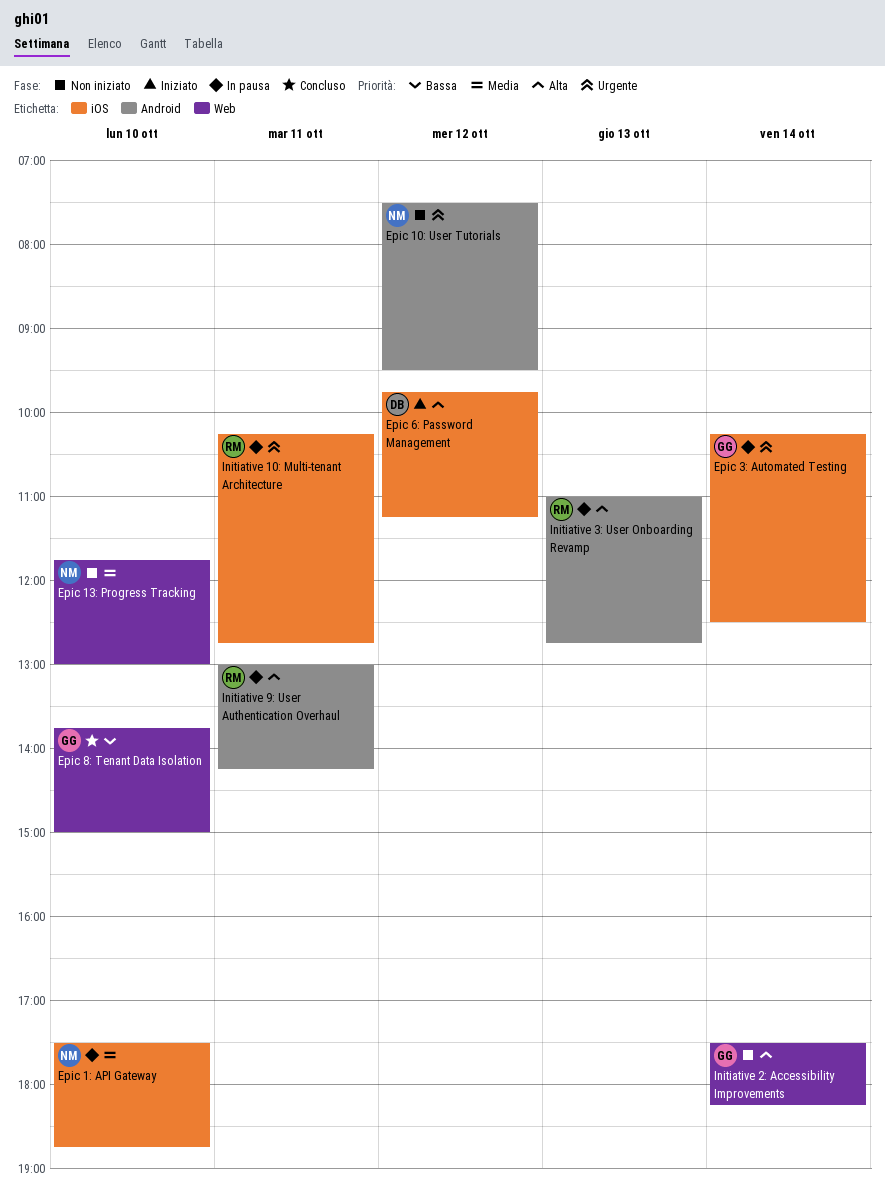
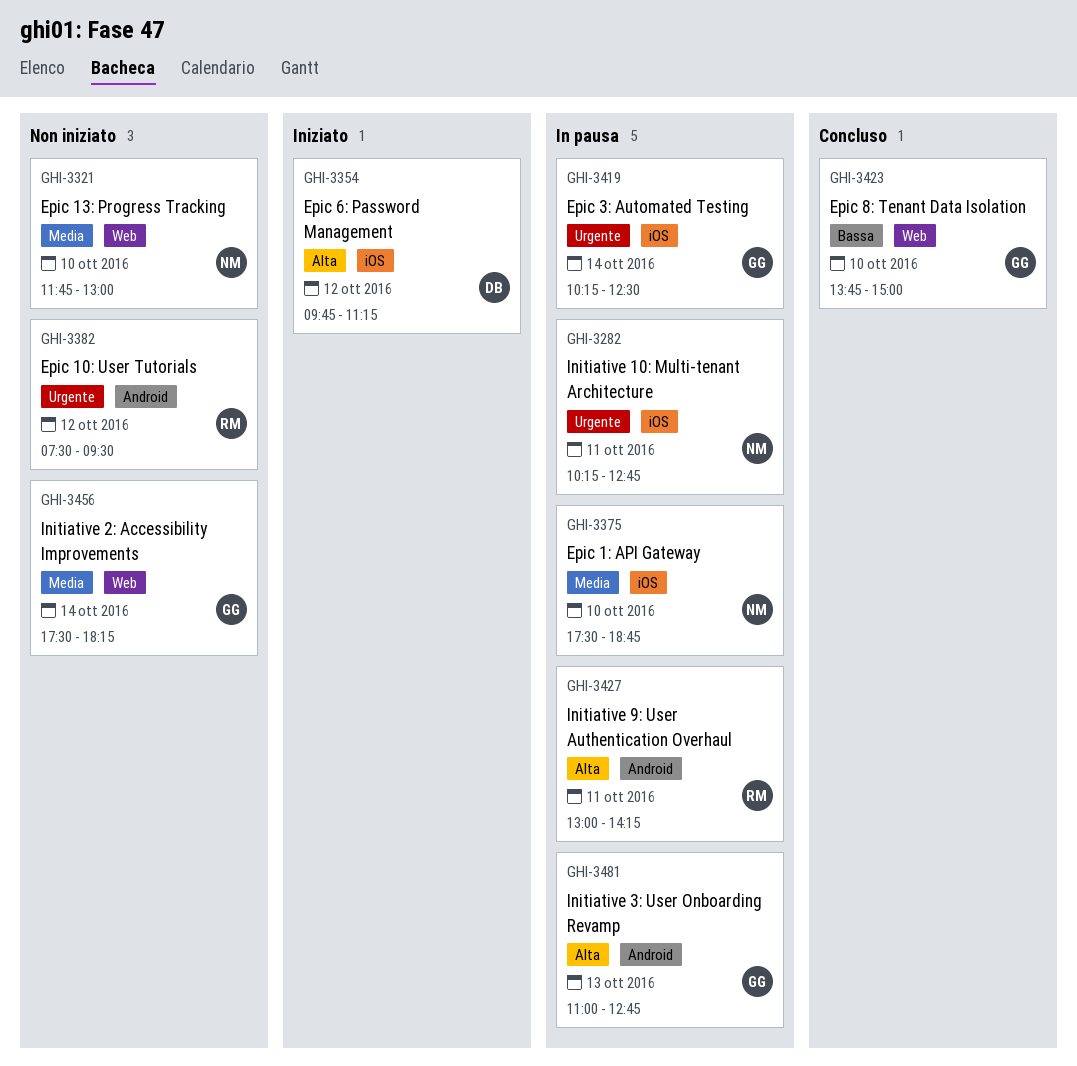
Epic 10: User Tutorials, owner: NM -> RM
Initiative 10: Multi-tenant Architecture, owner: RM -> NM
Initiative 2: Accessibility Improvements, priority: Alta -> Media
Initiative 3: User Onboarding Revamp, owner: RM -> GG

